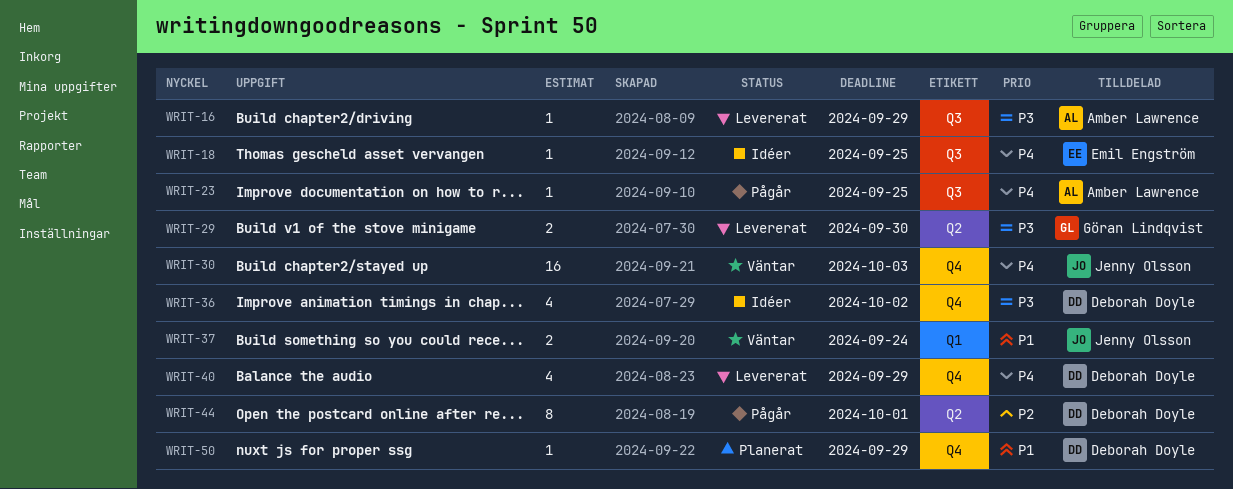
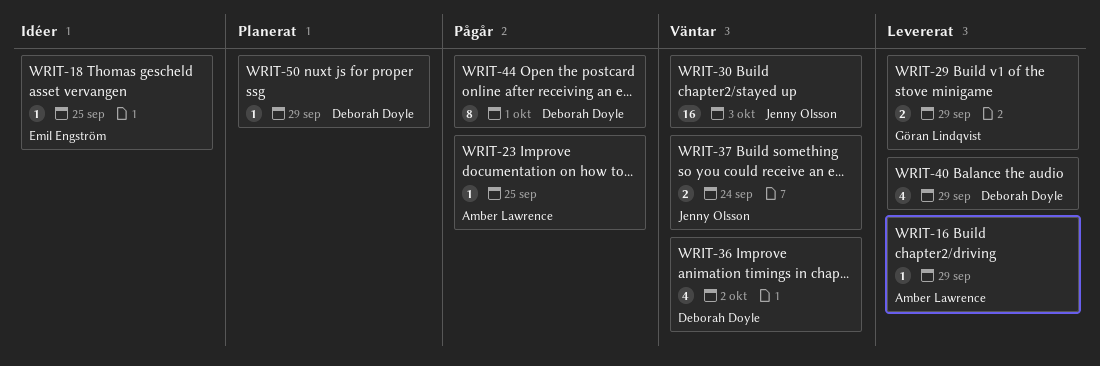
WRIT-29, due: Sep 30 -> Sep 29
WRIT-36, status: Idéer -> Väntar

